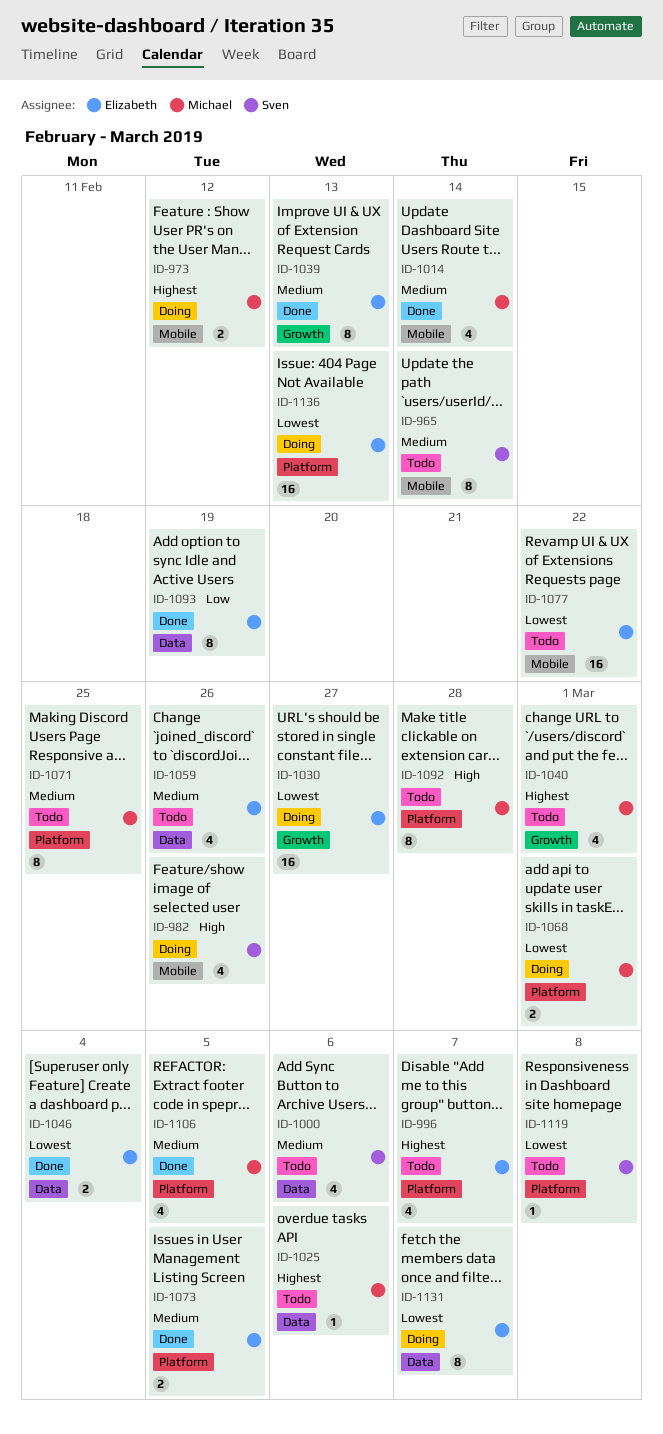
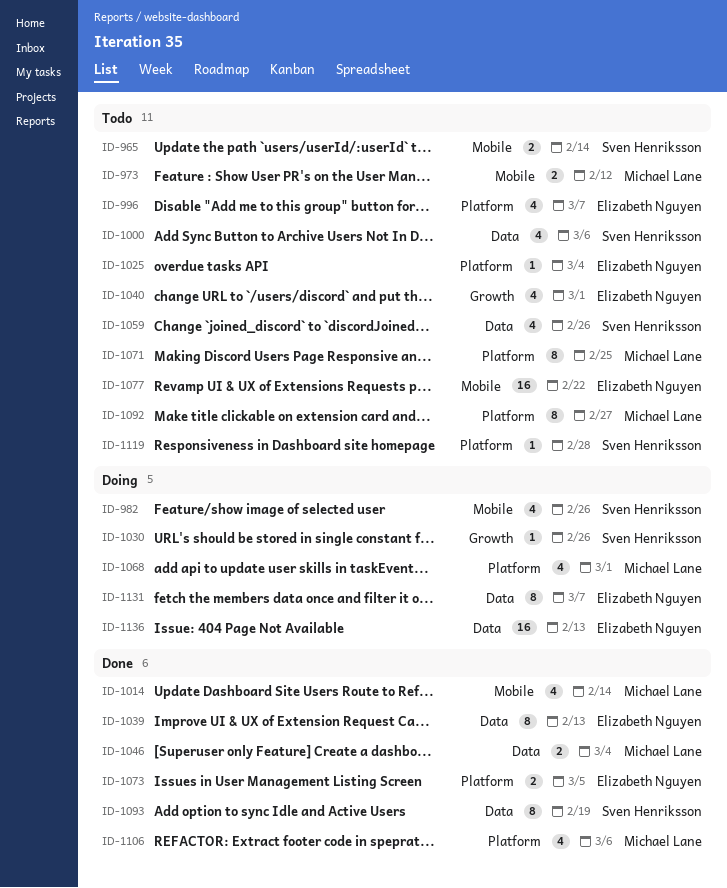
ID-965, estimate: 8 -> 2
ID-973, status: Doing -> Todo
ID-1025, owner: Michael Lane -> Elizabeth Nguyen
ID-1025, label: Data -> Platform
ID-1025, due: Mar 6 -> Mar 4
ID-1030, owner: Elizabeth Nguyen -> Sven Henriksson
ID-1030, estimate: 16 -> 1
ID-1030, due: Feb 27 -> Feb 26
ID-1039, label: Growth -> Data
ID-1040, owner: Michael Lane -> Elizabeth Nguyen
ID-1046, owner: Elizabeth Nguyen -> Michael Lane
ID-1059, owner: Elizabeth Nguyen -> Sven Henriksson
ID-1068, estimate: 2 -> 4
ID-1092, due: Feb 28 -> Feb 27
ID-1093, owner: Elizabeth Nguyen -> Sven Henriksson
ID-1106, due: Mar 5 -> Mar 6
ID-1119, due: Mar 8 -> Feb 28
ID-1136, label: Platform -> Data

